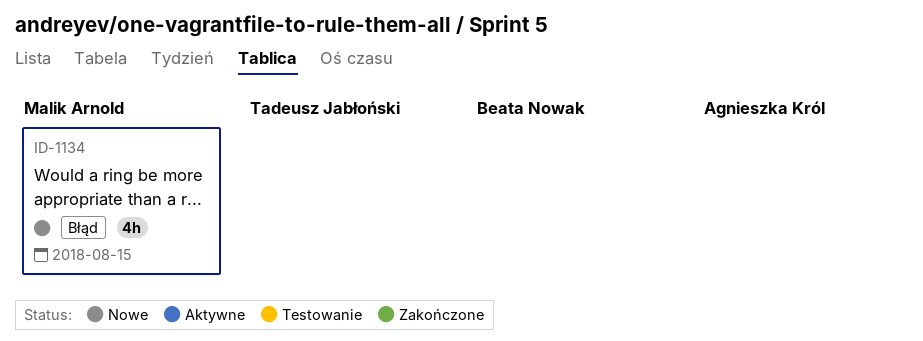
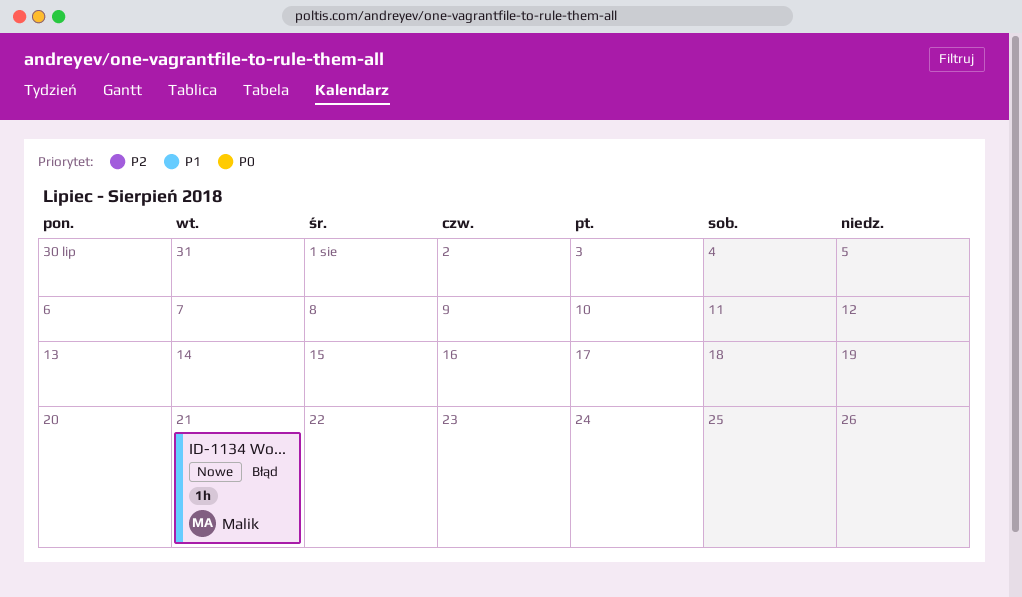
ID-1134, estimate: 4h -> 1h
ID-1134, due: Aug 15 -> Aug 21

